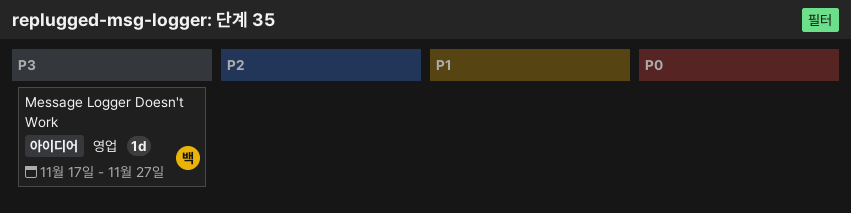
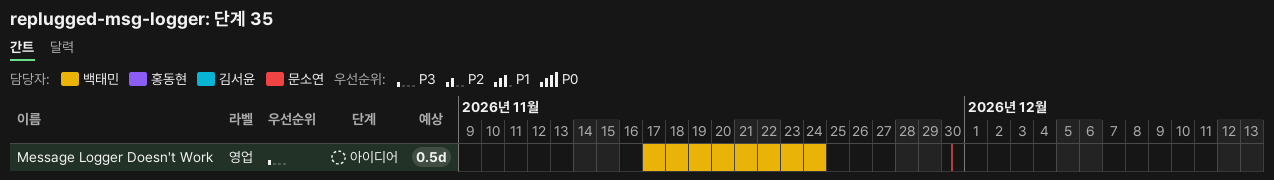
Message Logger Doesn't Work, estimate: 1d -> 0.5d
Message Logger Doesn't Work, due: Nov 27 -> Nov 24

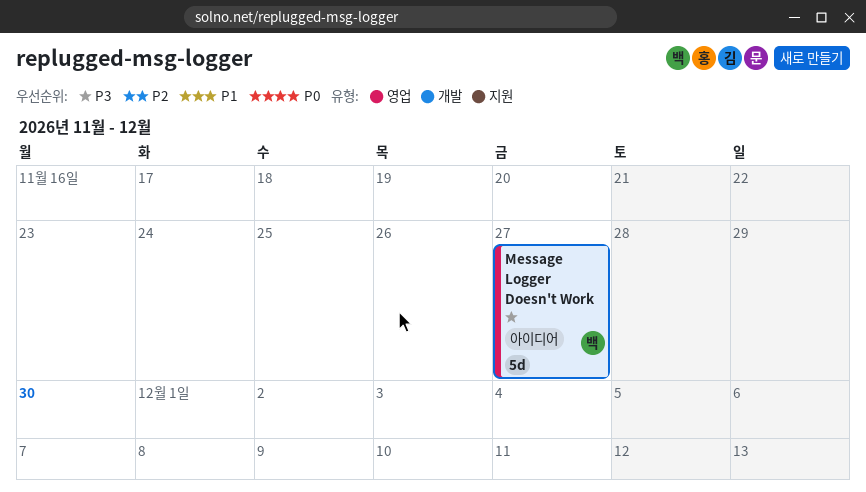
Message Logger Doesn't Work, estimate: 0.5d -> 5d
Message Logger Doesn't Work, due: Nov 24 -> Nov 27

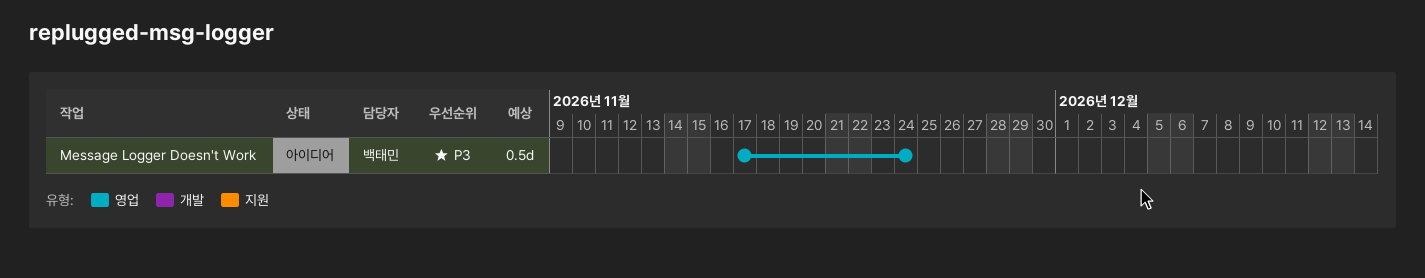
Message Logger Doesn't Work, estimate: 5d -> 0.5d
Message Logger Doesn't Work, due: Nov 27 -> Nov 24

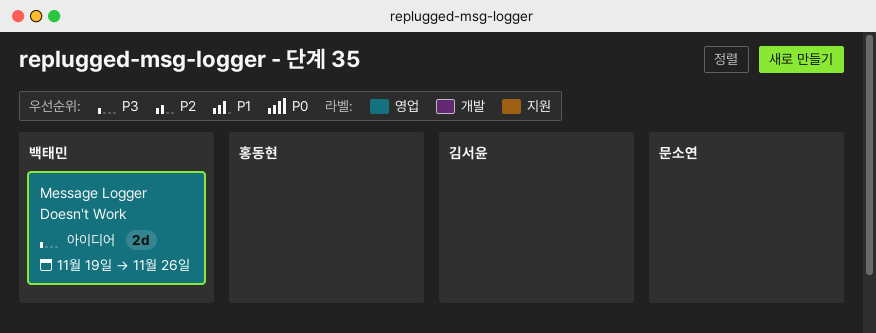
Message Logger Doesn't Work, estimate: 0.5d -> 2d
Message Logger Doesn't Work, start: Nov 17 -> Nov 19
Message Logger Doesn't Work, due: Nov 24 -> Nov 26

